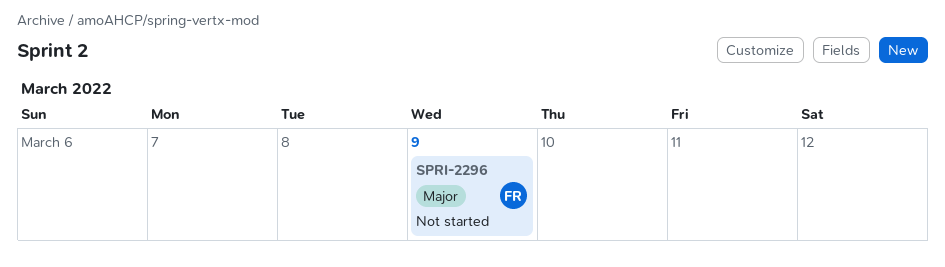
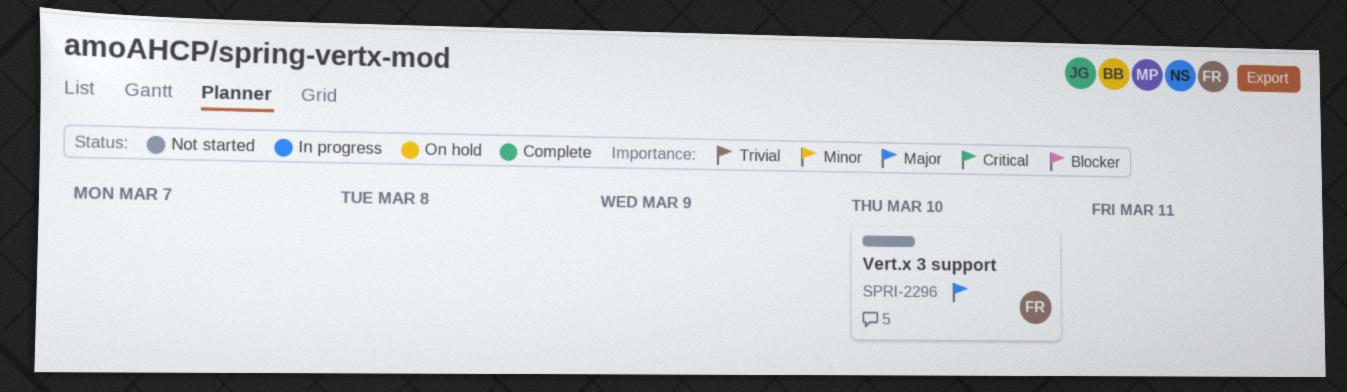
SPRI-2296, due: Mar 9 -> Mar 10

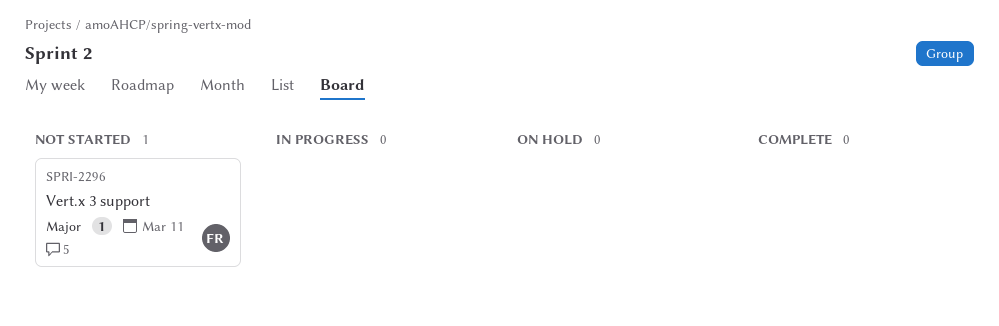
SPRI-2296, due: Mar 10 -> Mar 11

